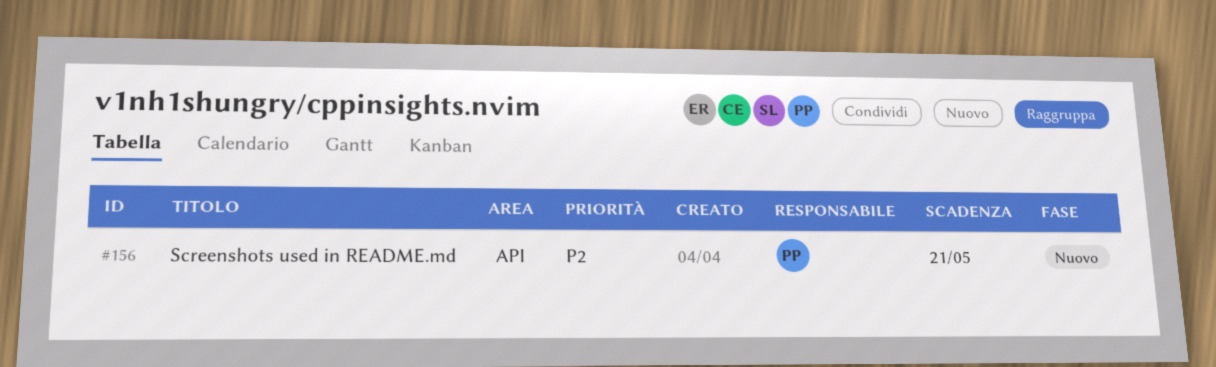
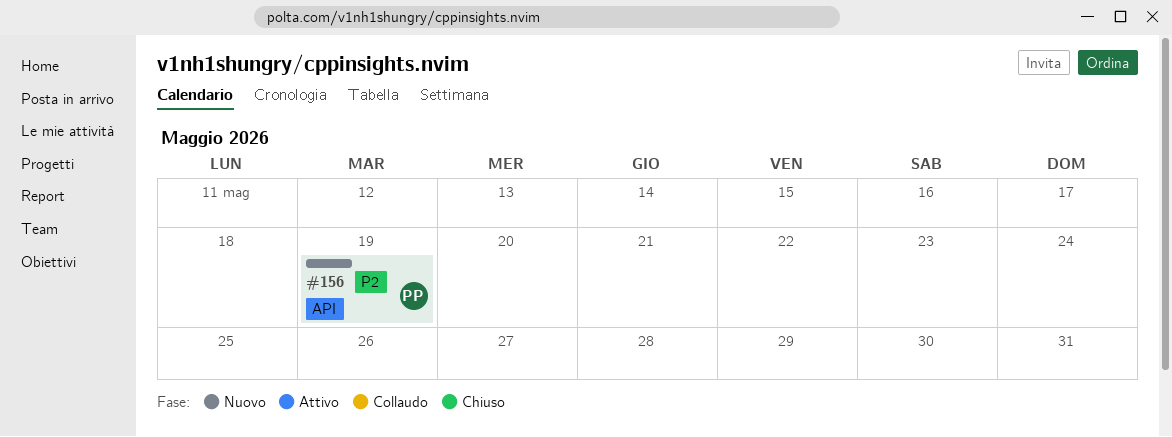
#156, due: May 21 -> May 19

